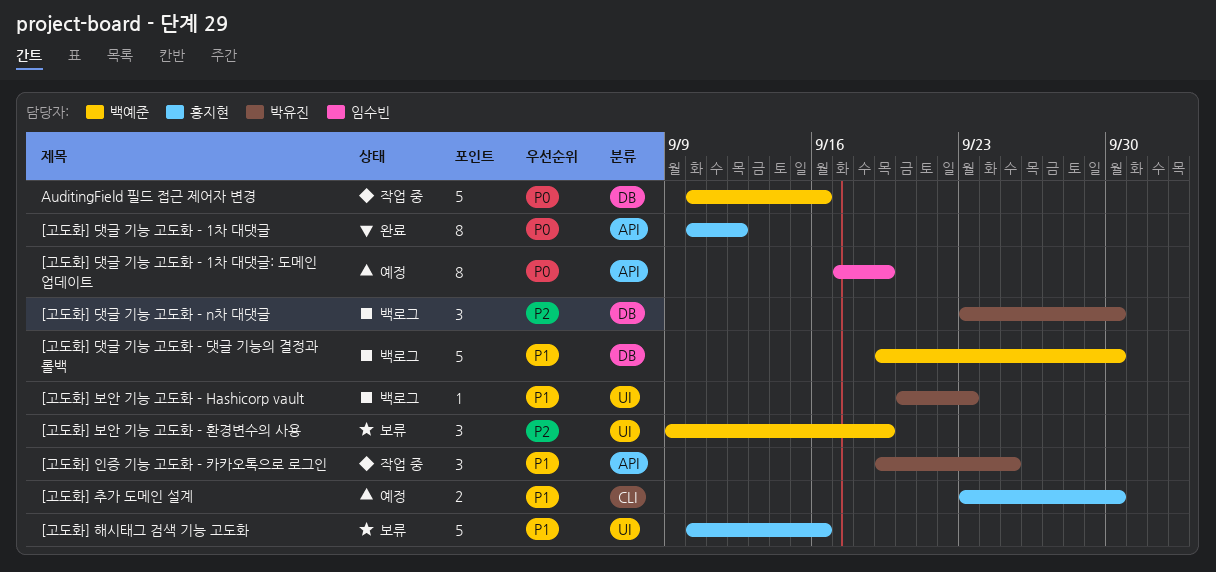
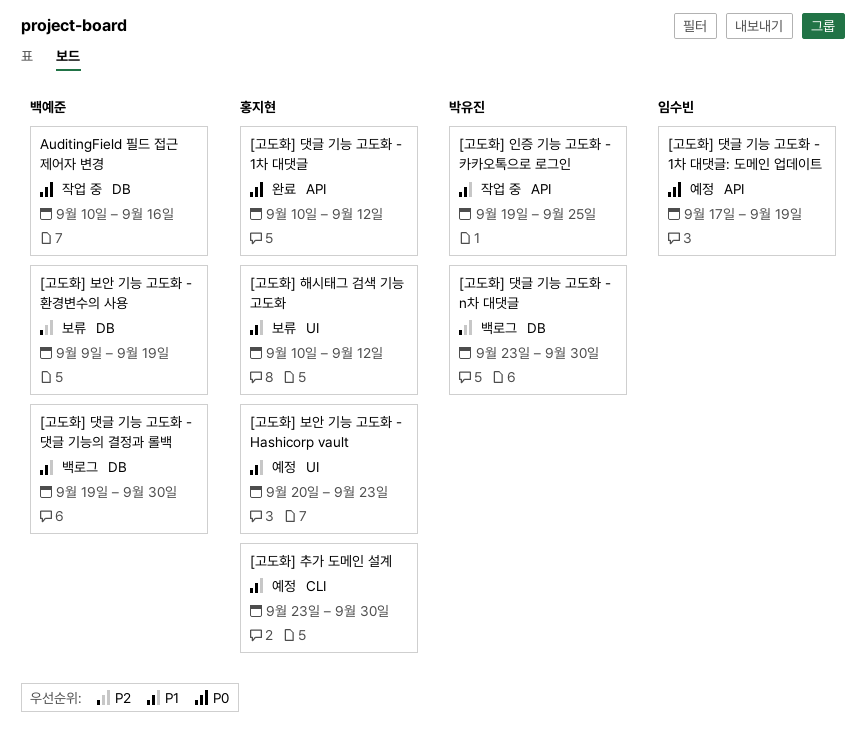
[고도화] 보안 기능 고도화 - Hashicorp vault, status: 백로그 -> 예정
[고도화] 보안 기능 고도화 - Hashicorp vault, owner: 박유진 -> 홍지현
[고도화] 보안 기능 고도화 - 환경변수의 사용, label: UI -> DB
[고도화] 해시태그 검색 기능 고도화, due: Sep 16 -> Sep 12

